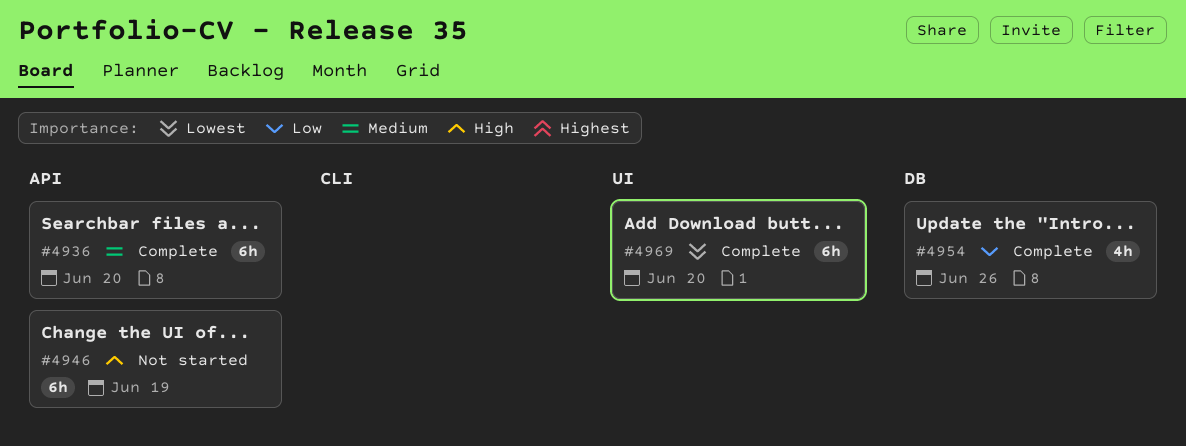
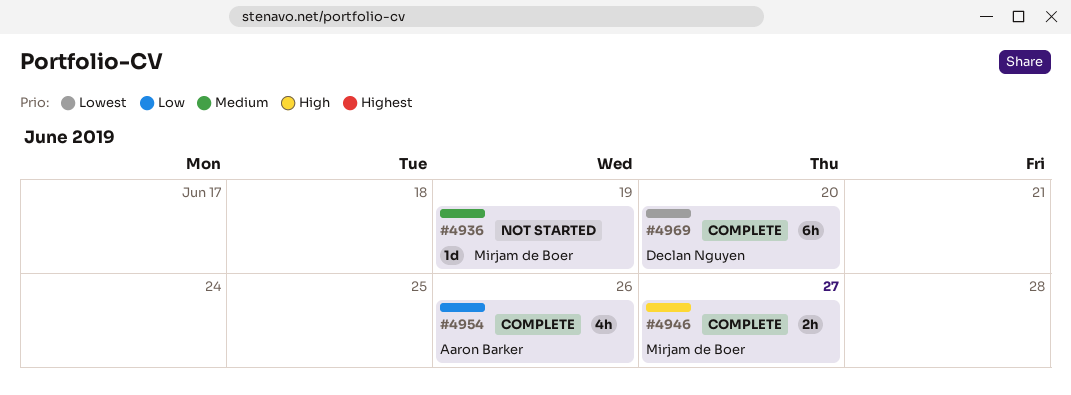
#4936, status: Complete -> Not started
#4936, estimate: 6h -> 1d
#4936, due: Jun 20 -> Jun 19
#4946, status: Not started -> Complete
#4946, estimate: 6h -> 2h
#4946, due: Jun 19 -> Jun 27

